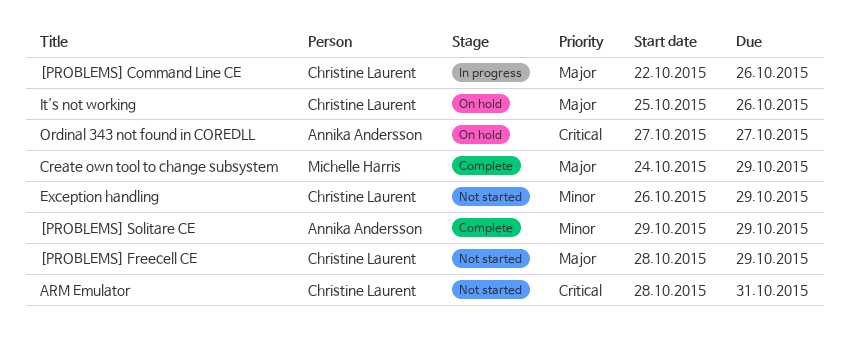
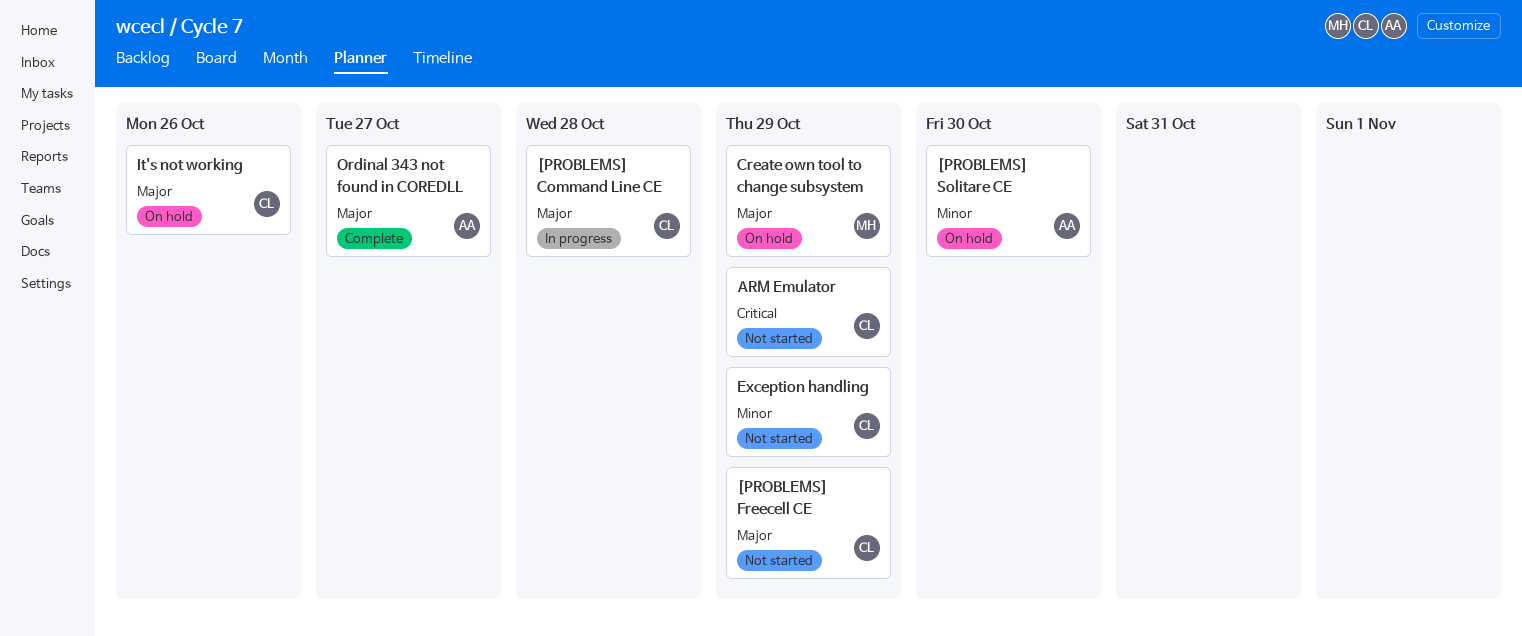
[PROBLEMS] Command Line CE, due: Oct 26 -> Oct 28
[PROBLEMS] Solitare CE, status: Complete -> On hold
[PROBLEMS] Solitare CE, due: Oct 29 -> Oct 30
ARM Emulator, due: Oct 31 -> Oct 29
Create own tool to change subsystem, status: Complete -> On hold
Ordinal 343 not found in COREDLL, status: On hold -> Complete
Ordinal 343 not found in COREDLL, priority: Critical -> Major

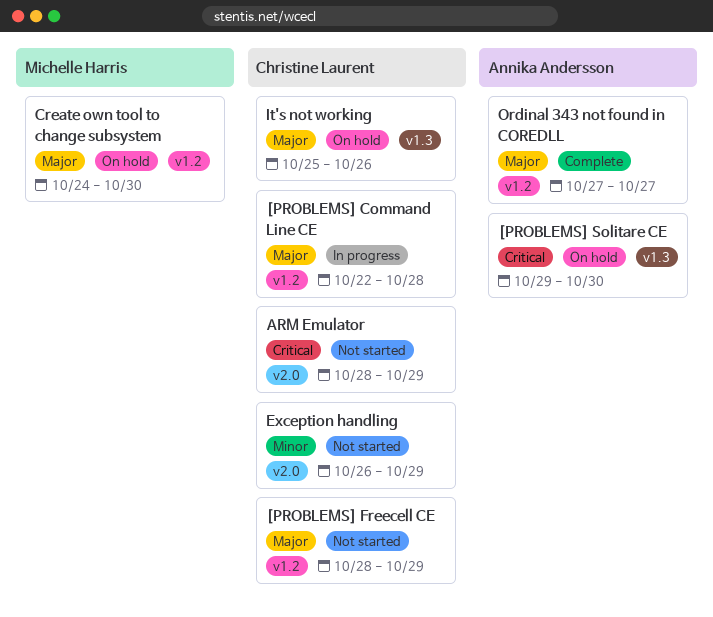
[PROBLEMS] Solitare CE, priority: Minor -> Critical
Create own tool to change subsystem, due: Oct 29 -> Oct 30

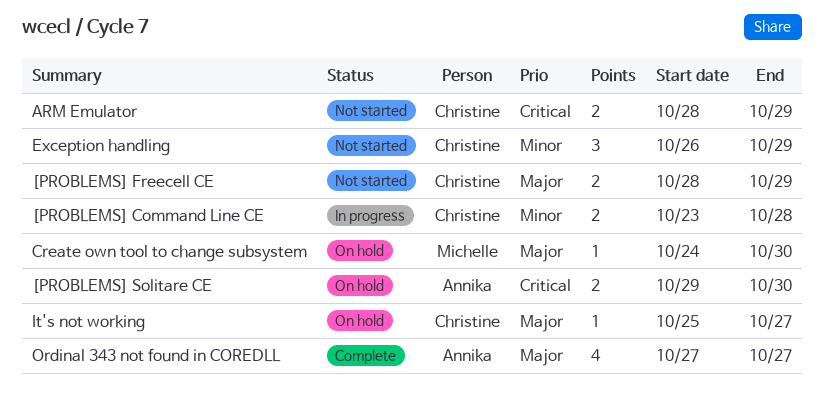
[PROBLEMS] Command Line CE, priority: Major -> Minor
[PROBLEMS] Command Line CE, start: Oct 22 -> Oct 23
It's not working, due: Oct 26 -> Oct 27

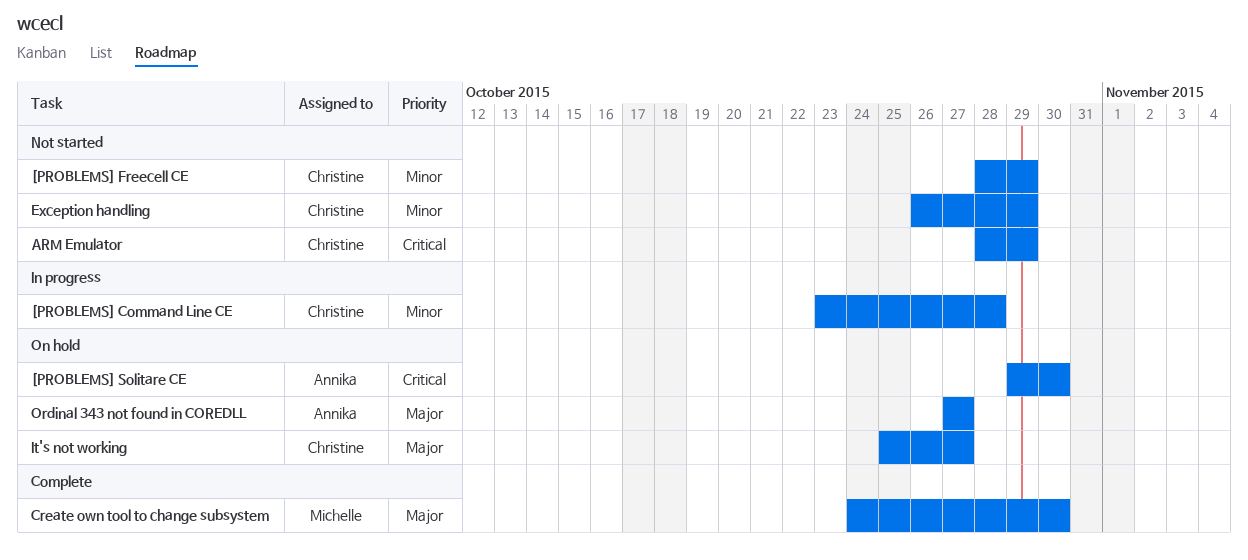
[PROBLEMS] Freecell CE, priority: Major -> Minor
Create own tool to change subsystem, status: On hold -> Complete
Ordinal 343 not found in COREDLL, status: Complete -> On hold

